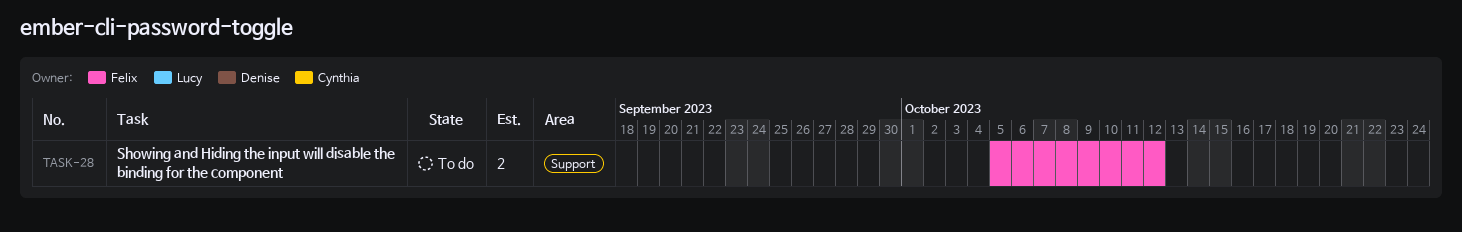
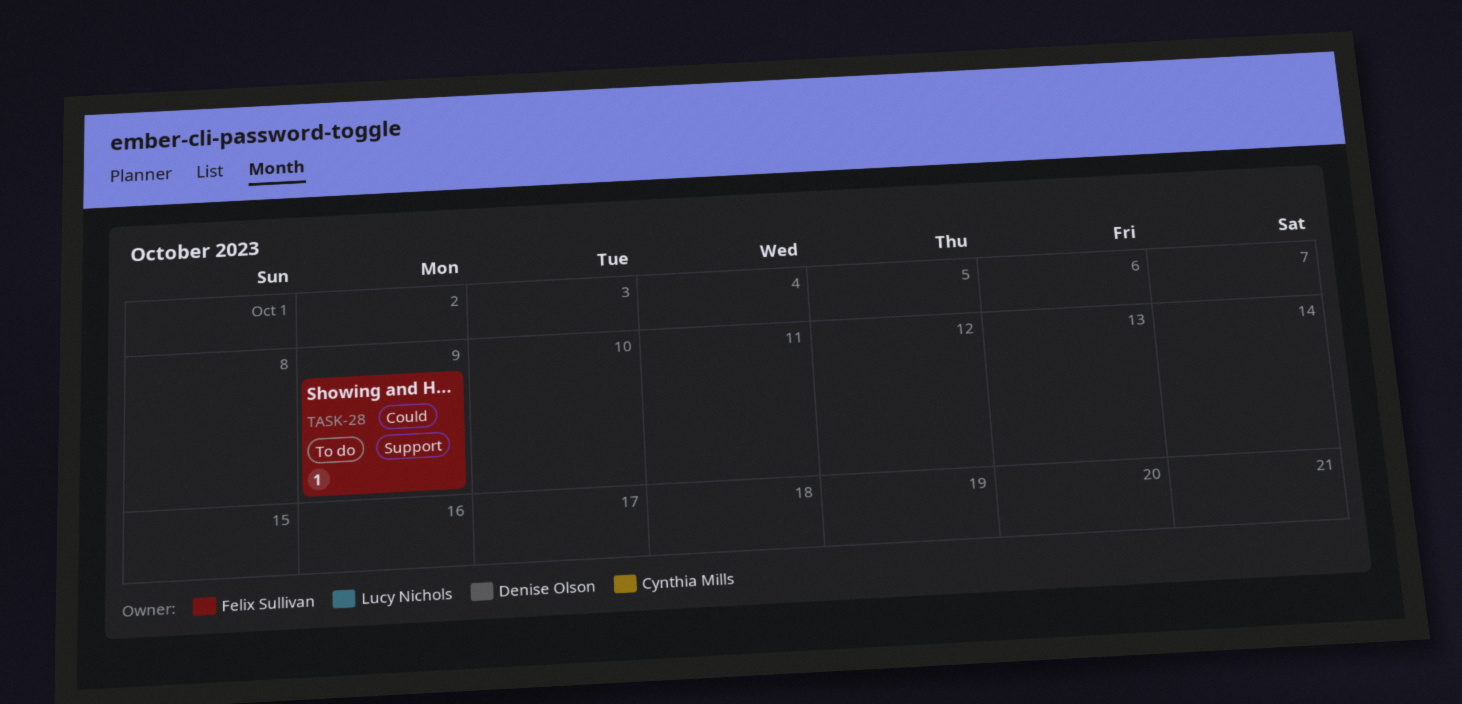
TASK-28, estimate: 2 -> 1
TASK-28, due: Oct 12 -> Oct 9

